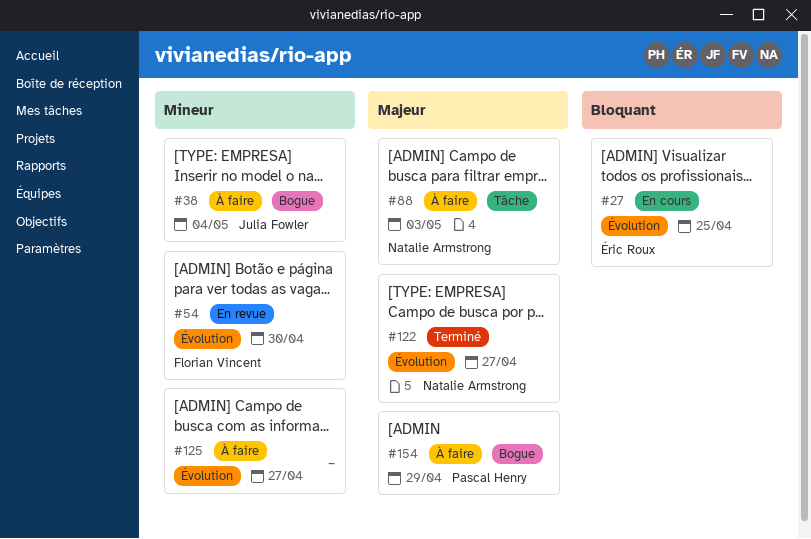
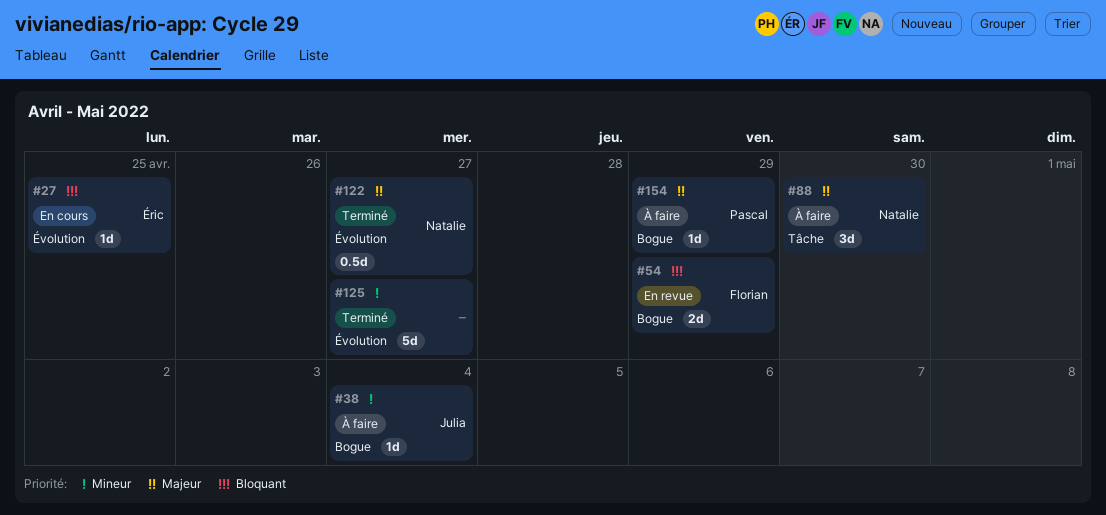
#54, priority: Mineur -> Bloquant
#54, label: Évolution -> Bogue
#54, due: Apr 30 -> Apr 29
#88, due: May 3 -> Apr 30
#125, status: À faire -> Terminé

